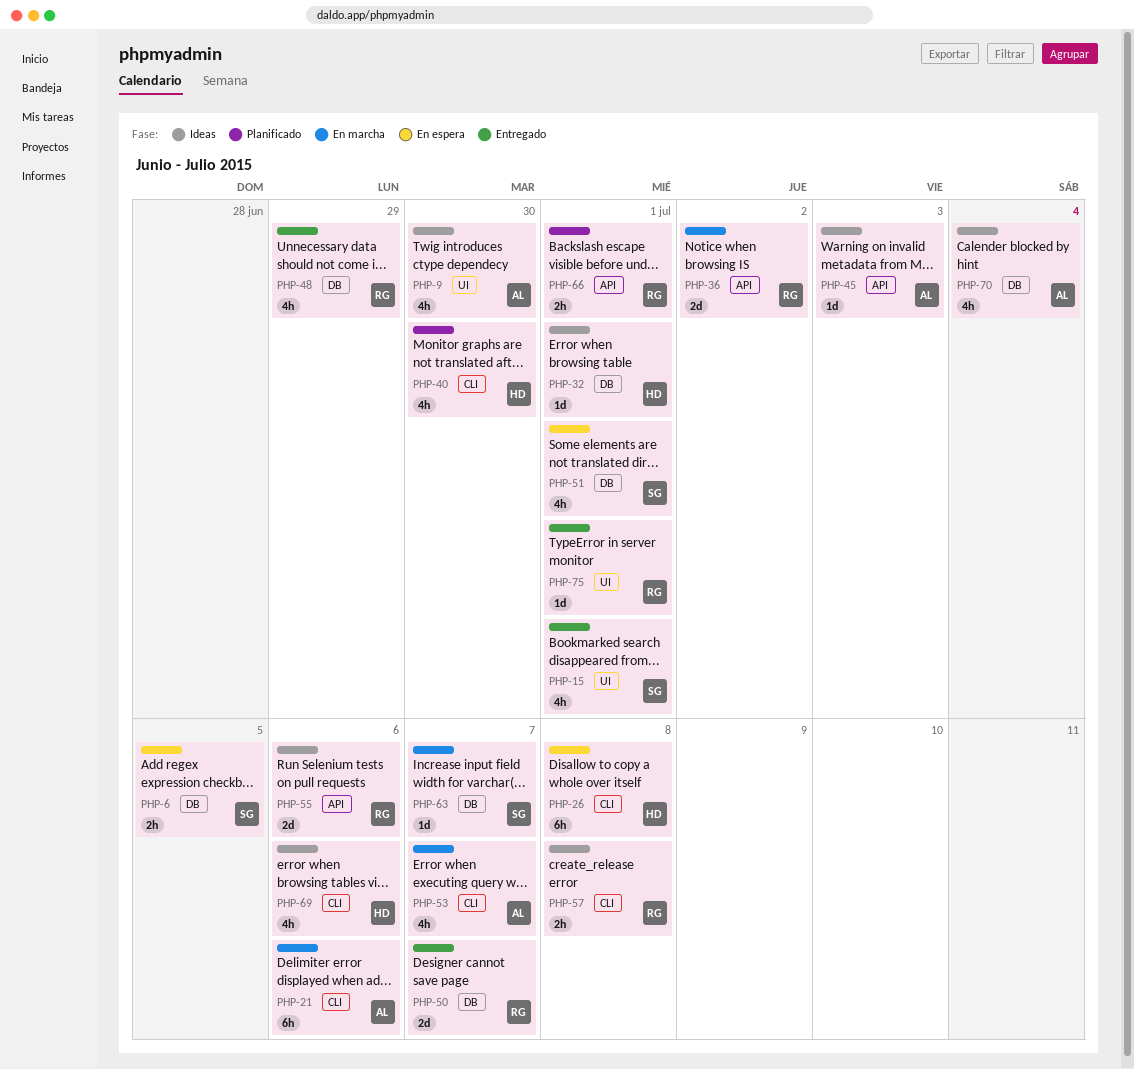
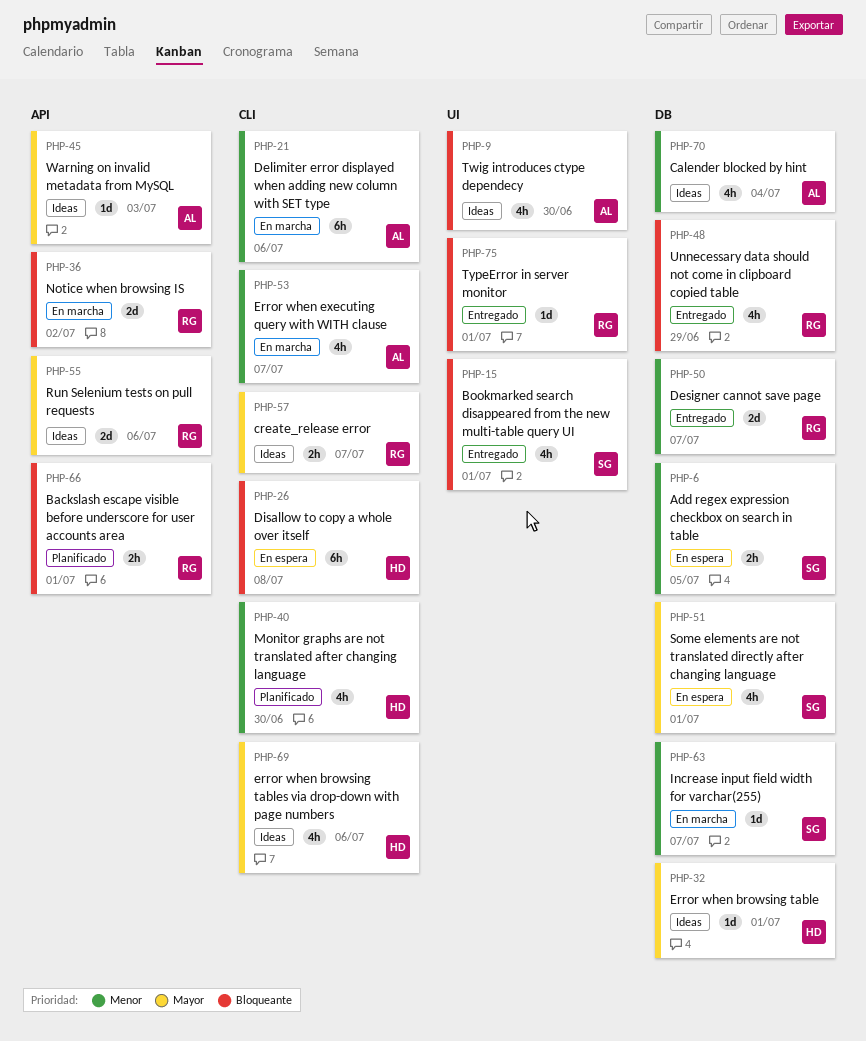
PHP-57, due: Jul 8 -> Jul 7

